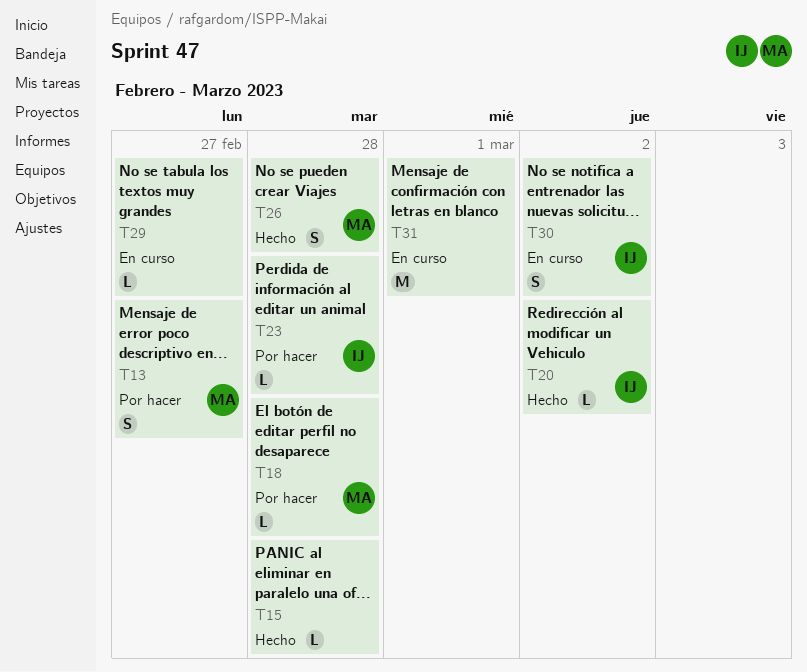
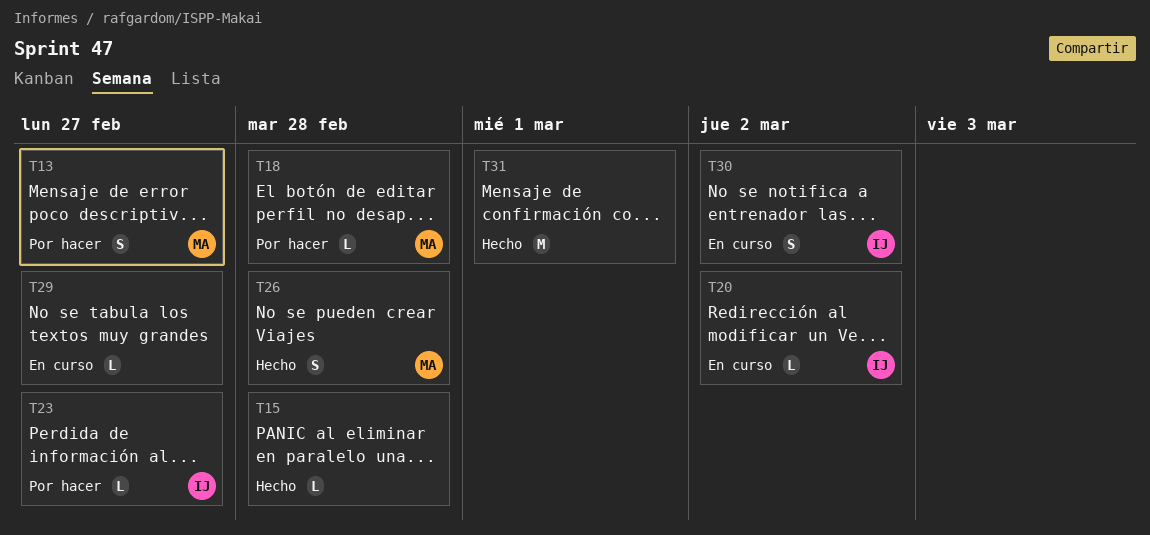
T20, status: Hecho -> En curso
T23, due: Feb 28 -> Feb 27
T31, status: En curso -> Hecho

